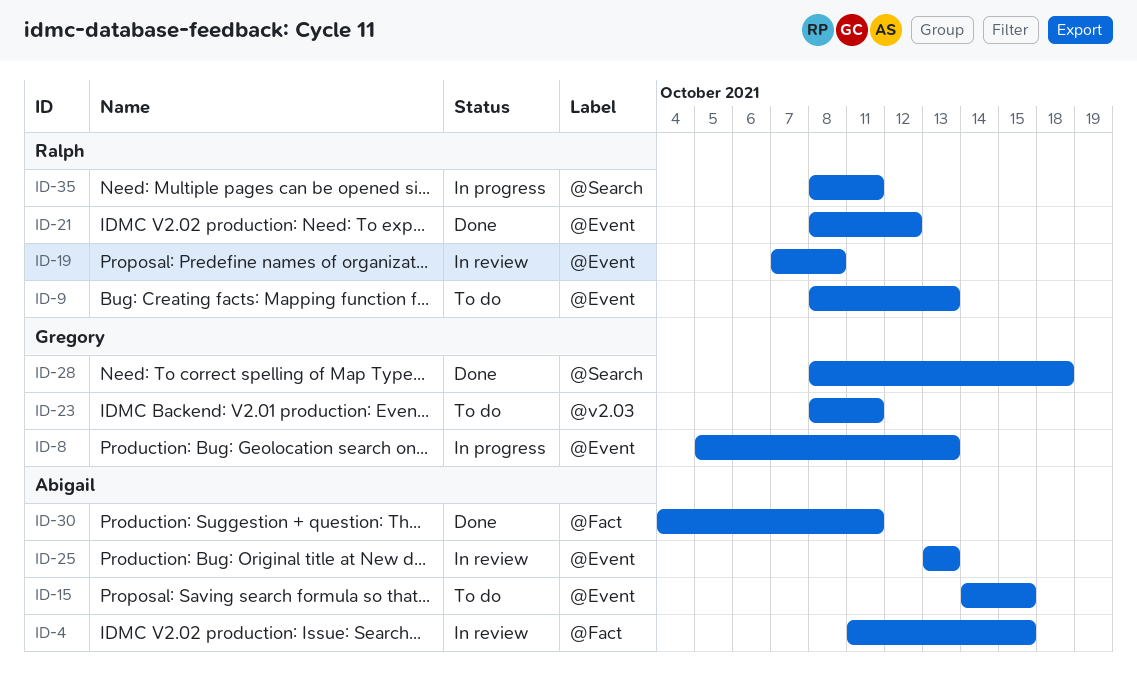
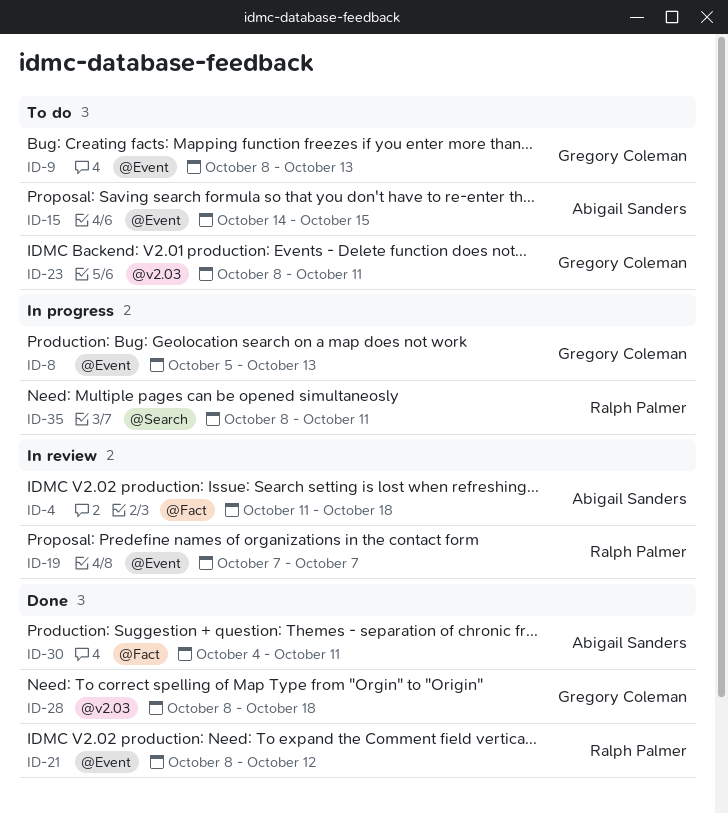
ID-4, due: Oct 15 -> Oct 18
ID-9, owner: Ralph Palmer -> Gregory Coleman
ID-19, due: Oct 8 -> Oct 7
ID-25: present -> none
ID-28, label: @Search -> @v2.03

